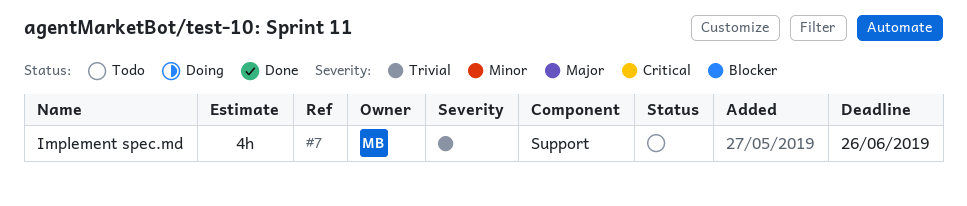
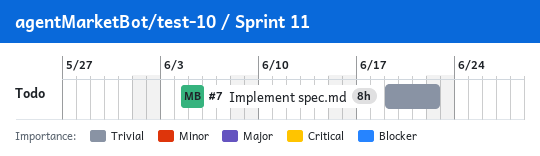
#7, estimate: 4h -> 8h
#7, due: Jun 26 -> Jun 22

